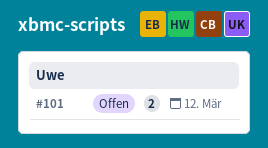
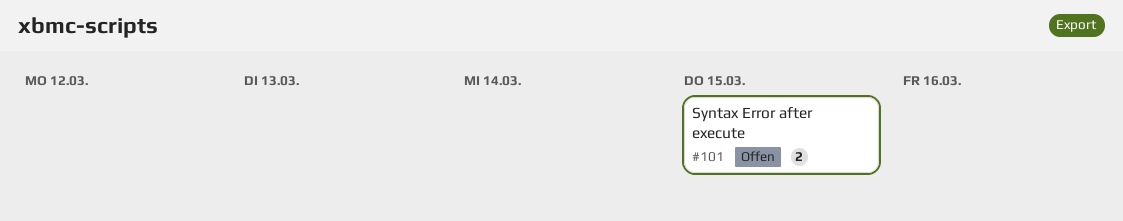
#101, due: Mar 12 -> Mar 15

